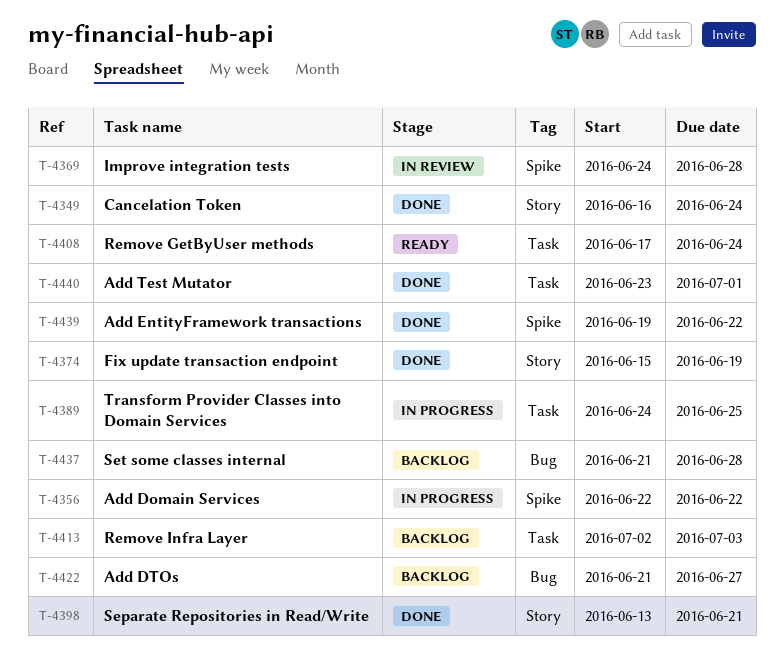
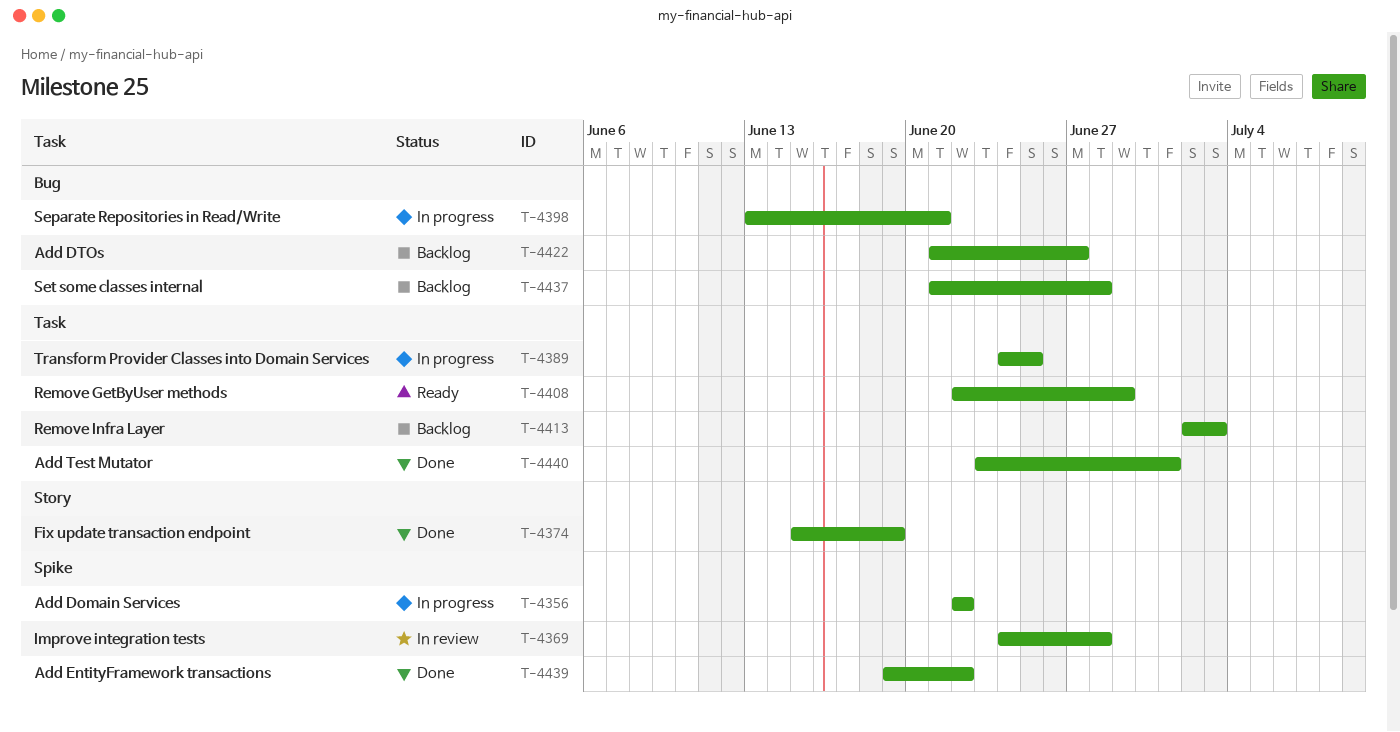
T-4349: present -> none
T-4398, status: Done -> In progress
T-4398, label: Story -> Bug
T-4408, start: Jun 17 -> Jun 22
T-4408, due: Jun 24 -> Jun 29

